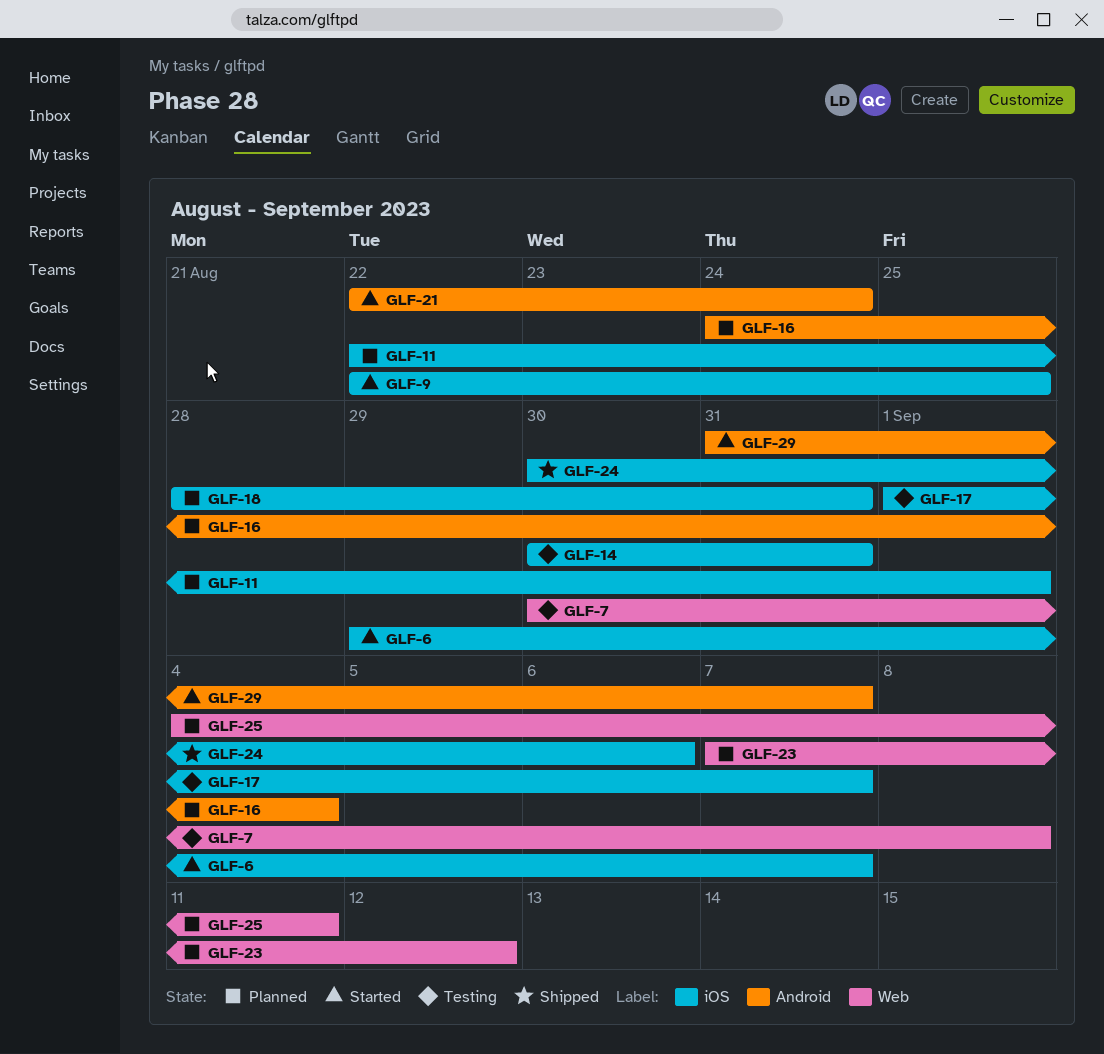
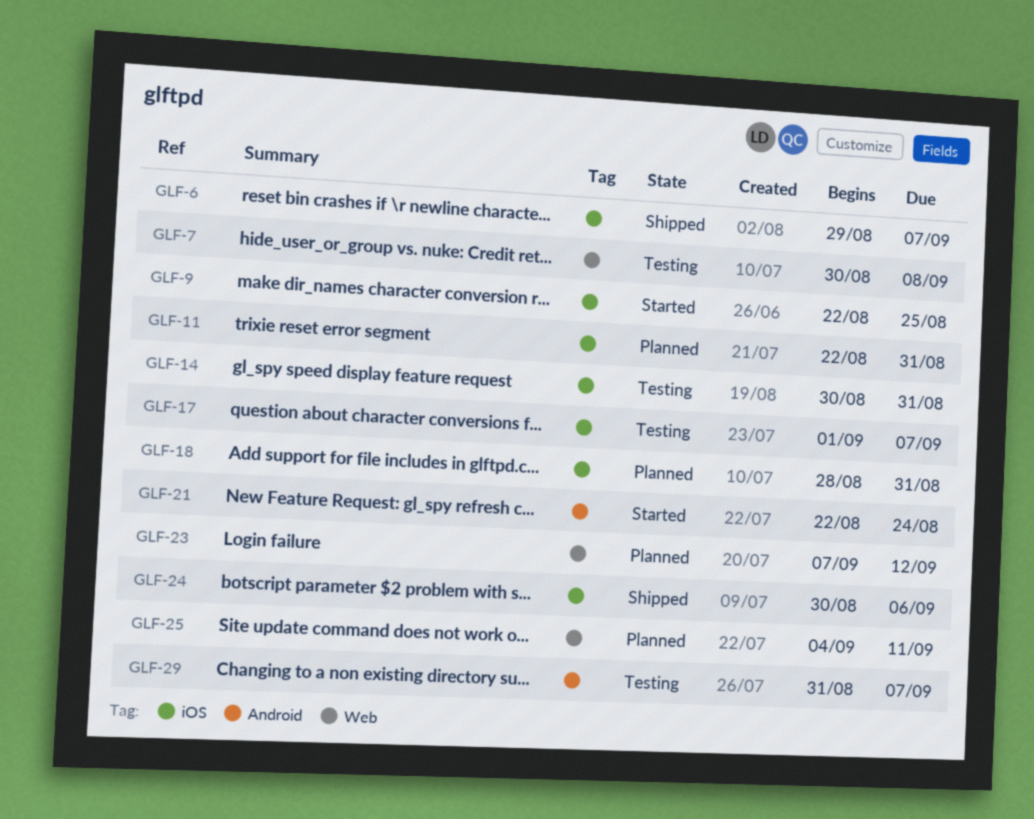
GLF-6, status: Started -> Shipped
GLF-11, due: Sep 1 -> Aug 31
GLF-16: present -> none
GLF-29, status: Started -> Testing

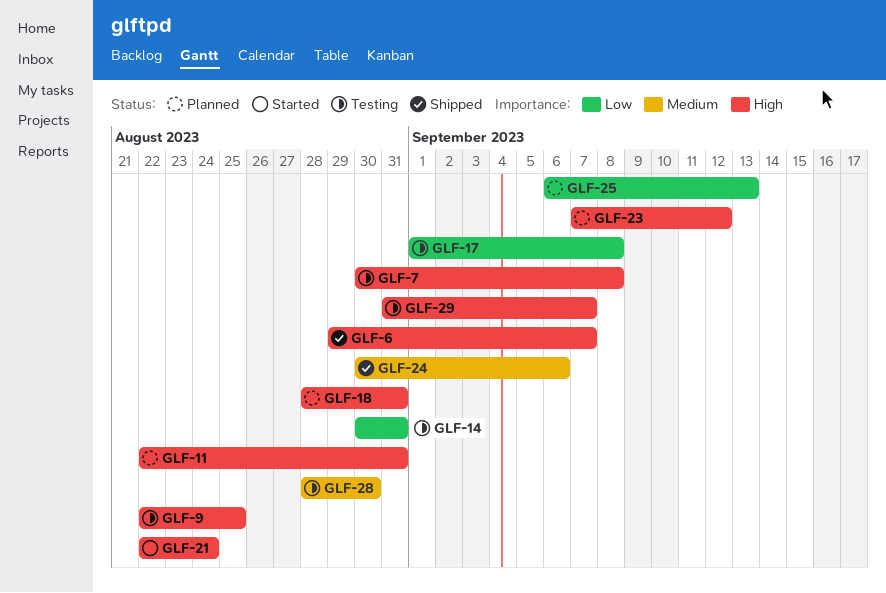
GLF-9, status: Started -> Testing
GLF-17, due: Sep 7 -> Sep 8
GLF-25, start: Sep 4 -> Sep 6
GLF-25, due: Sep 11 -> Sep 13
GLF-28: none -> present

